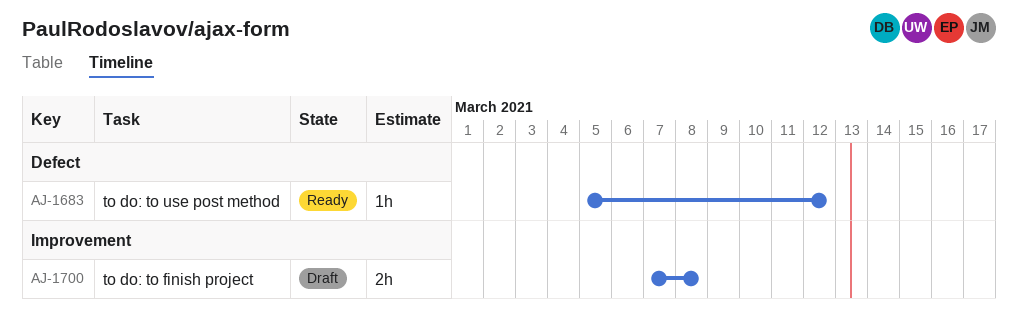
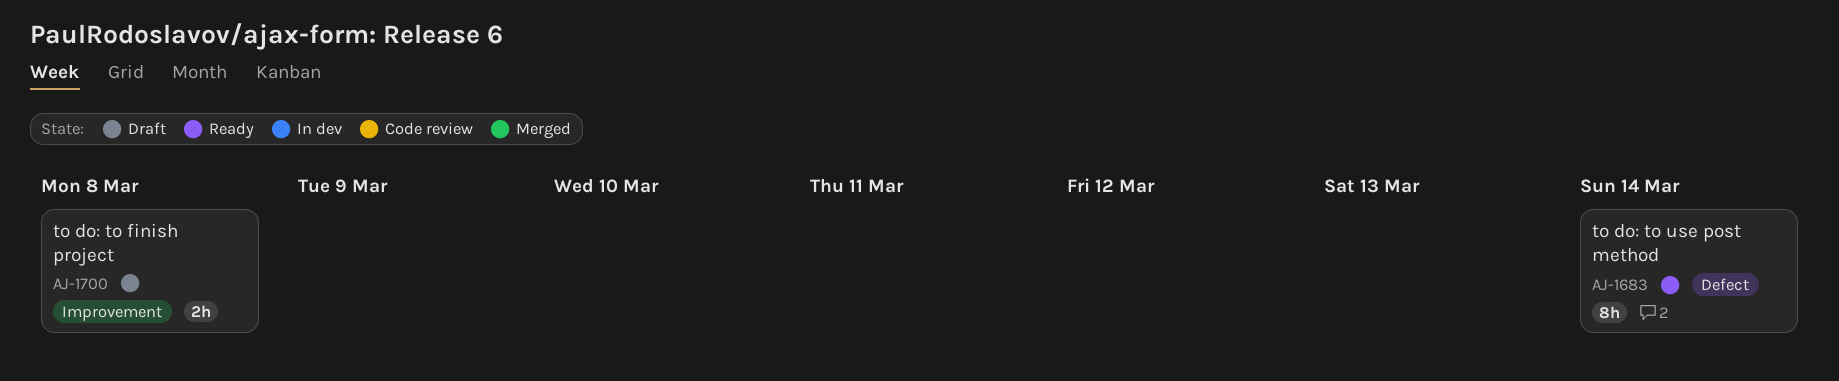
AJ-1683, estimate: 1h -> 8h
AJ-1683, due: Mar 12 -> Mar 14

